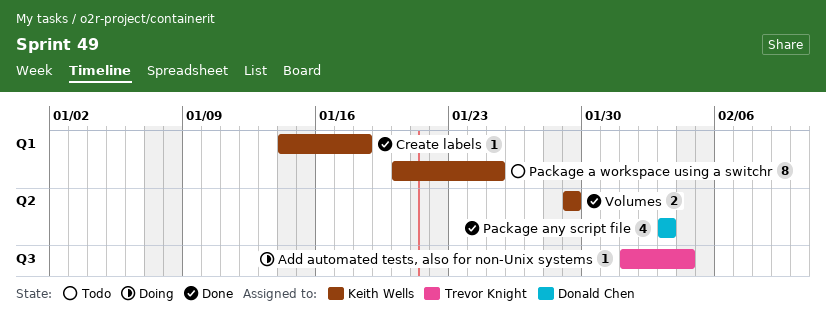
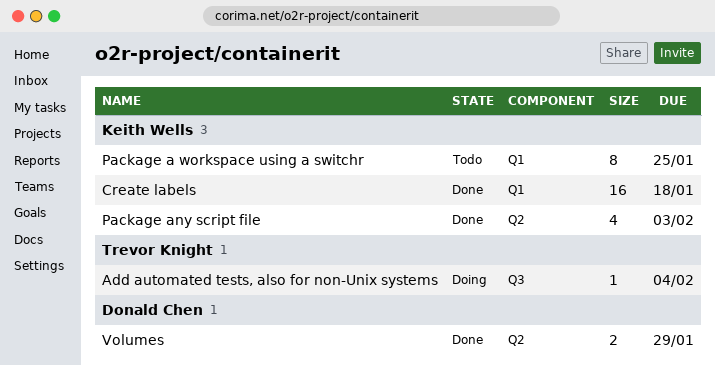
Create labels, estimate: 1 -> 16
Package any script file, owner: Donald Chen -> Keith Wells
Volumes, owner: Keith Wells -> Donald Chen

